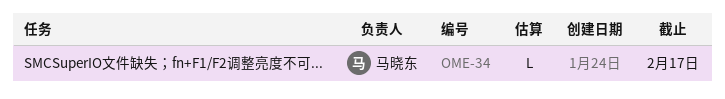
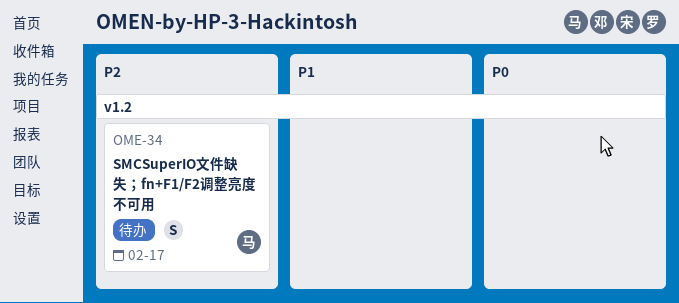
OME-34, estimate: L -> S

